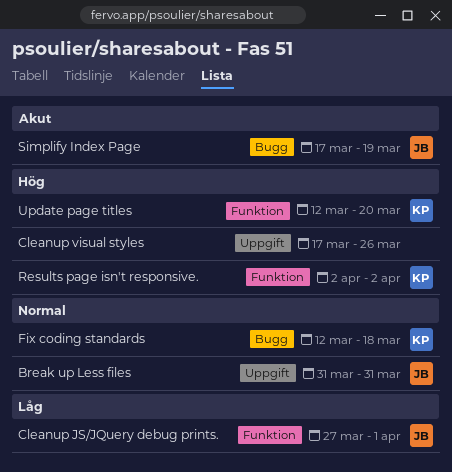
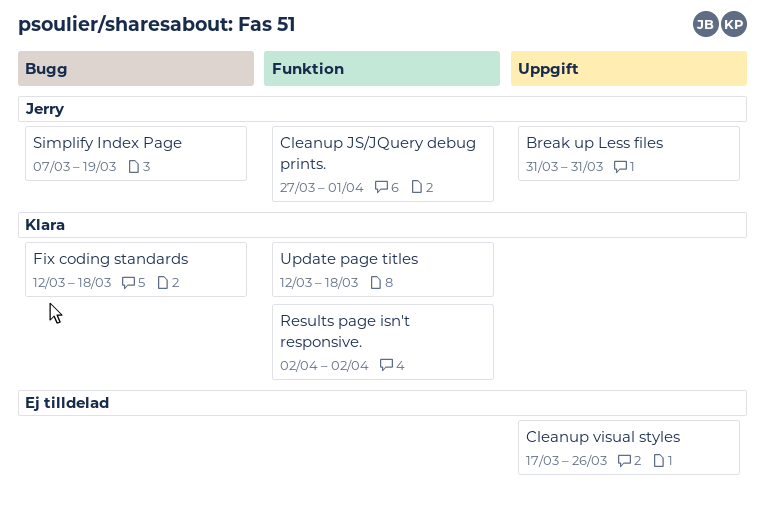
Simplify Index Page, start: Mar 17 -> Mar 7
Update page titles, due: Mar 20 -> Mar 18

